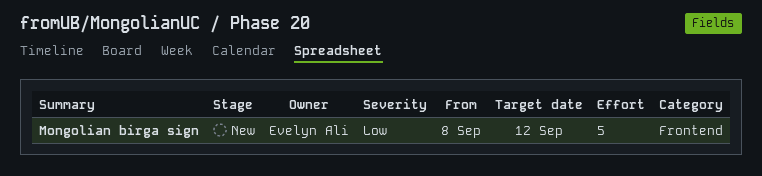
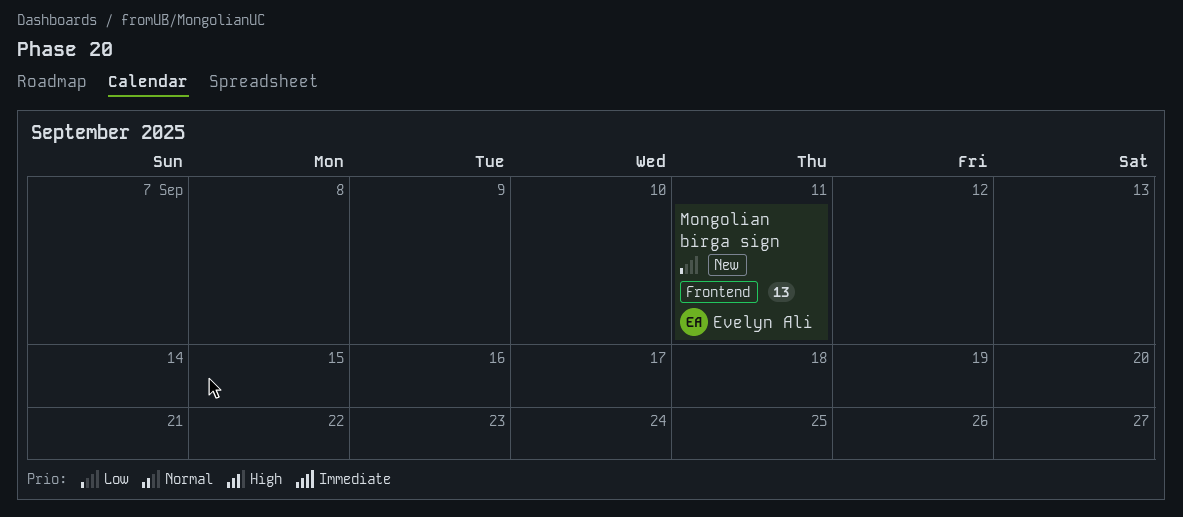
Mongolian birga sign, estimate: 5 -> 13
Mongolian birga sign, due: Sep 12 -> Sep 11

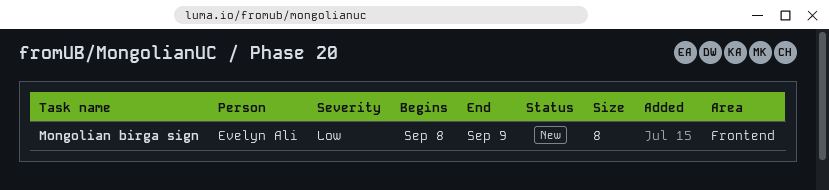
Mongolian birga sign, estimate: 13 -> 8
Mongolian birga sign, due: Sep 11 -> Sep 9

